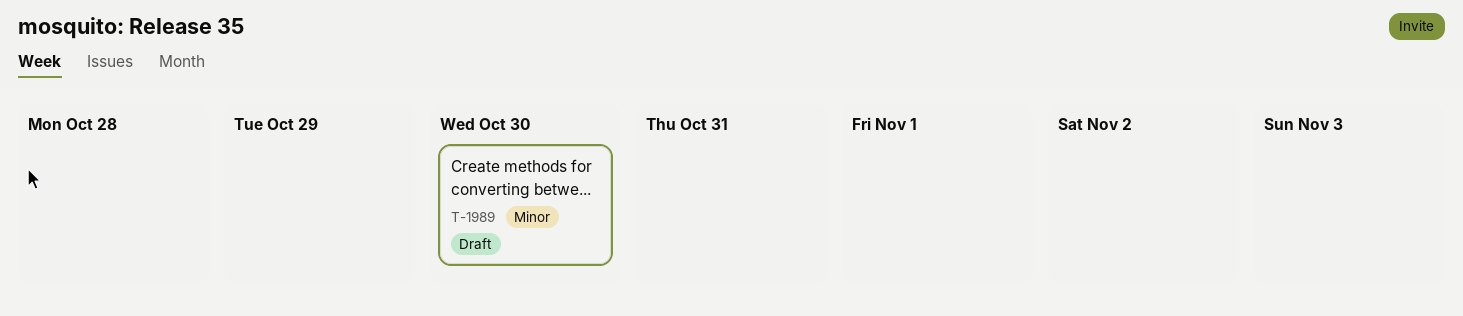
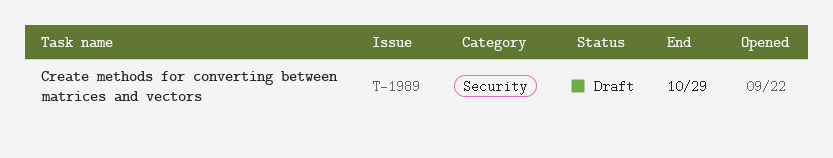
T-1989, due: Oct 30 -> Oct 29

